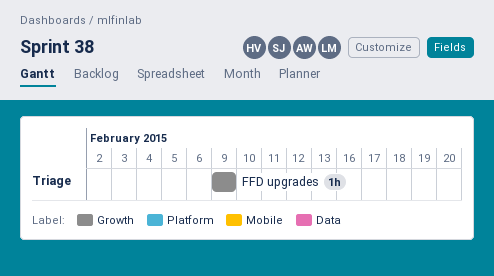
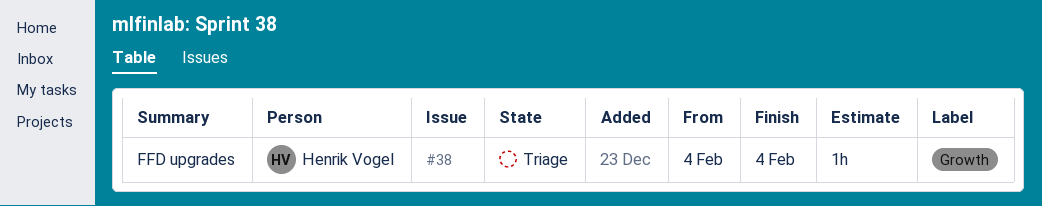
FFD upgrades, start: Feb 9 -> Feb 4
FFD upgrades, due: Feb 9 -> Feb 4

